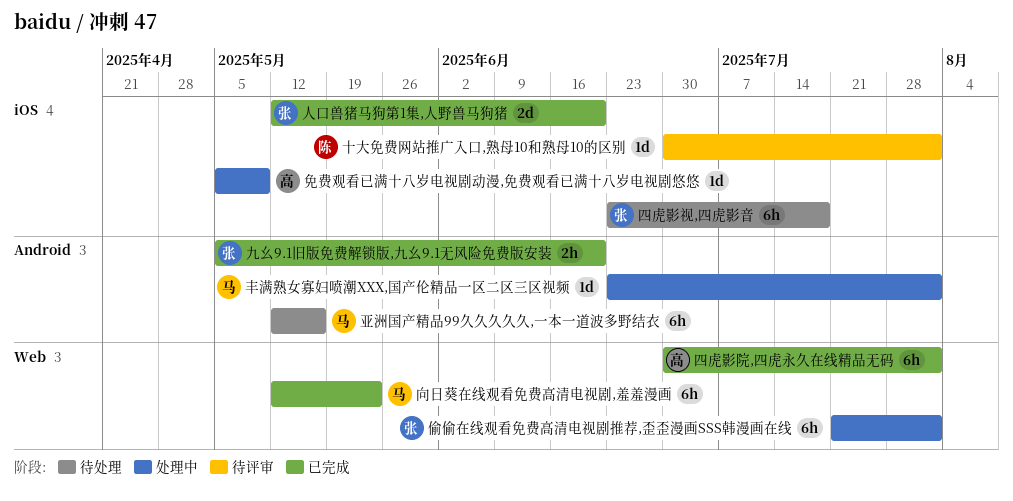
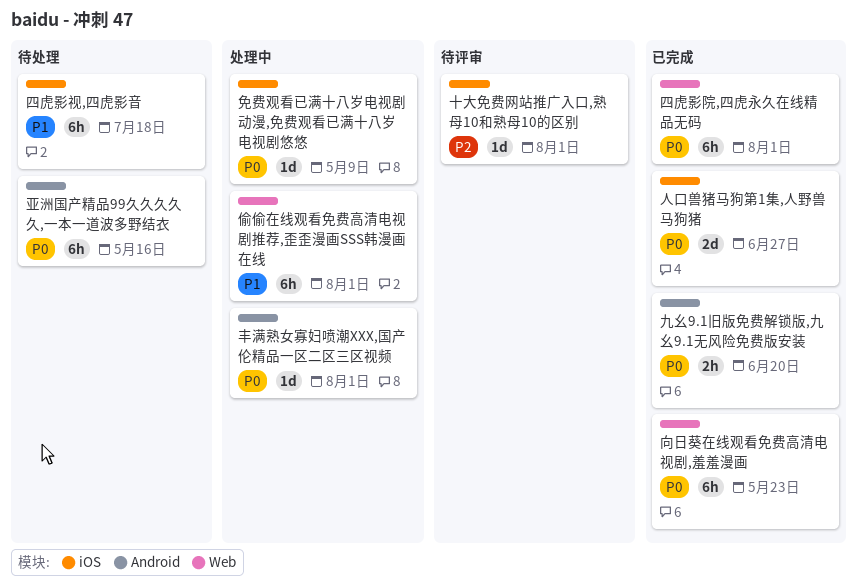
人口兽猪马狗第1集,人野兽马狗猪, due: Jun 20 -> Jun 27

